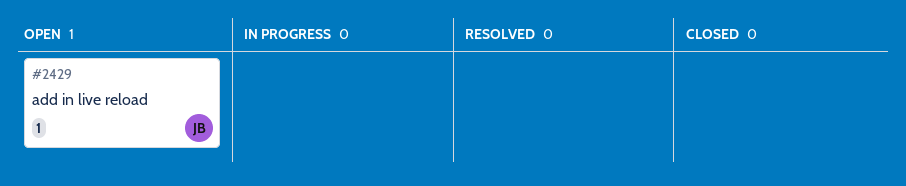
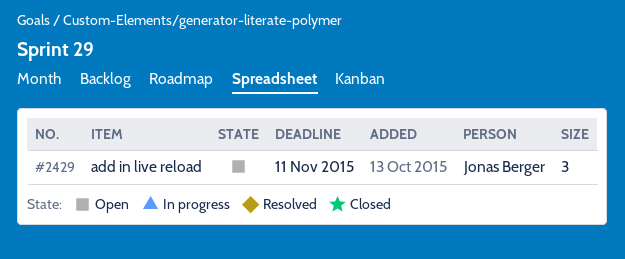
#2429, estimate: 1 -> 3

